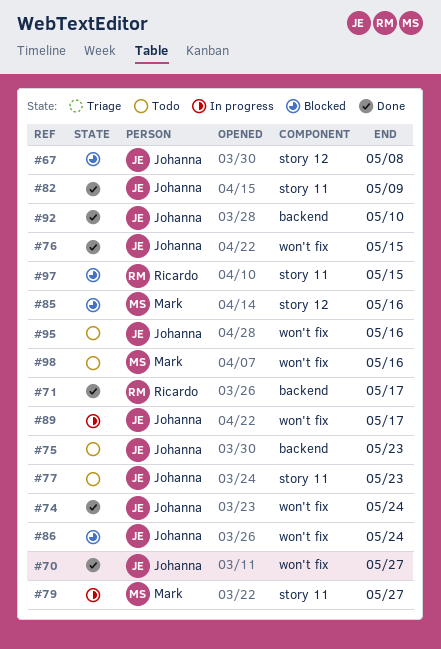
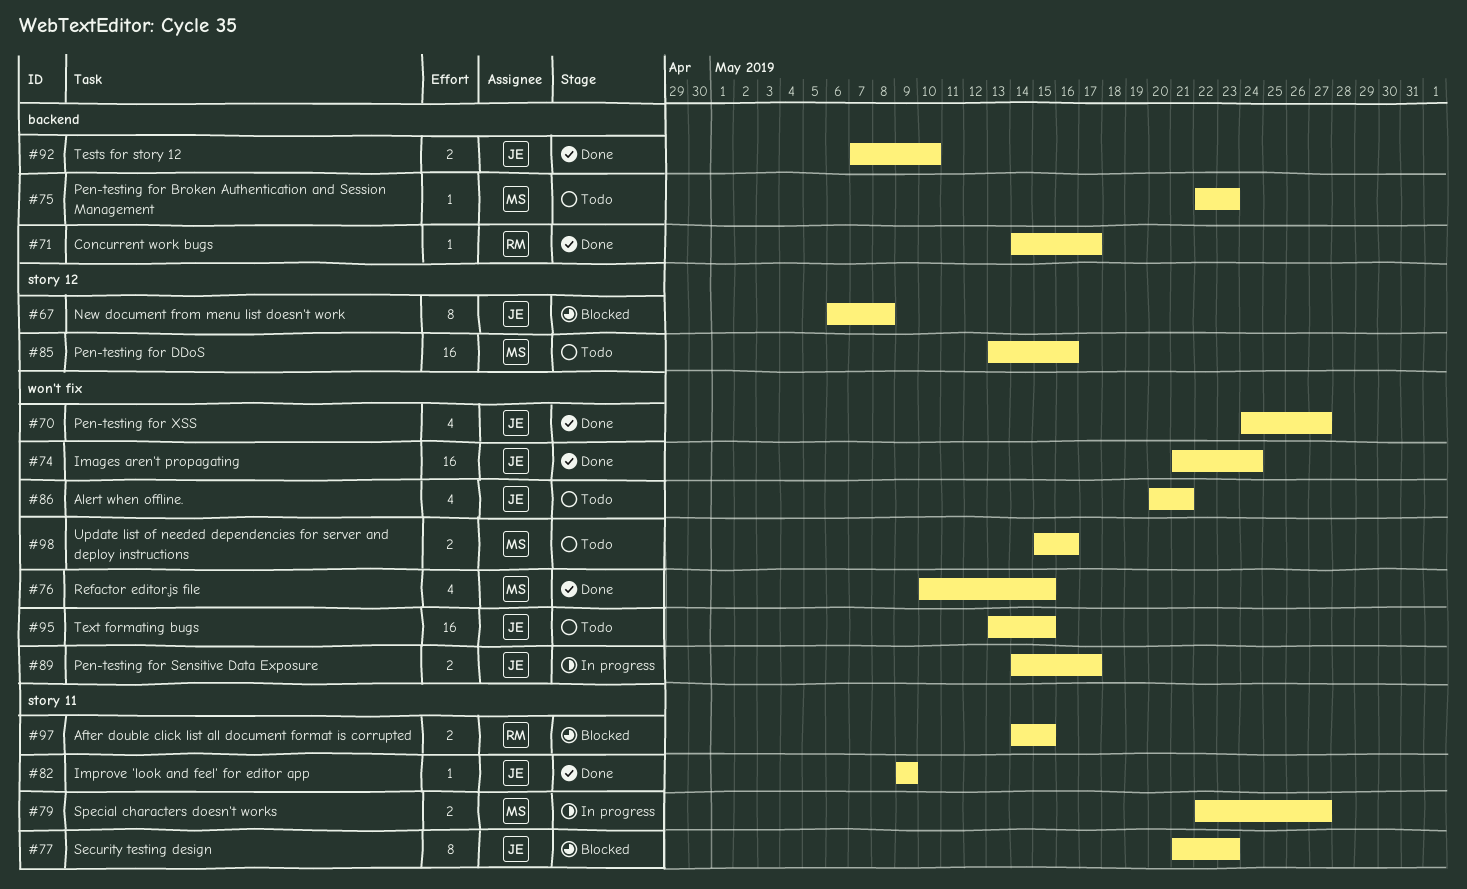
#75, owner: Johanna -> Mark
#76, owner: Johanna -> Mark
#77, status: Todo -> Blocked
#85, status: Blocked -> Todo
#86, status: Blocked -> Todo
#86, due: May 24 -> May 21
#95, due: May 16 -> May 15

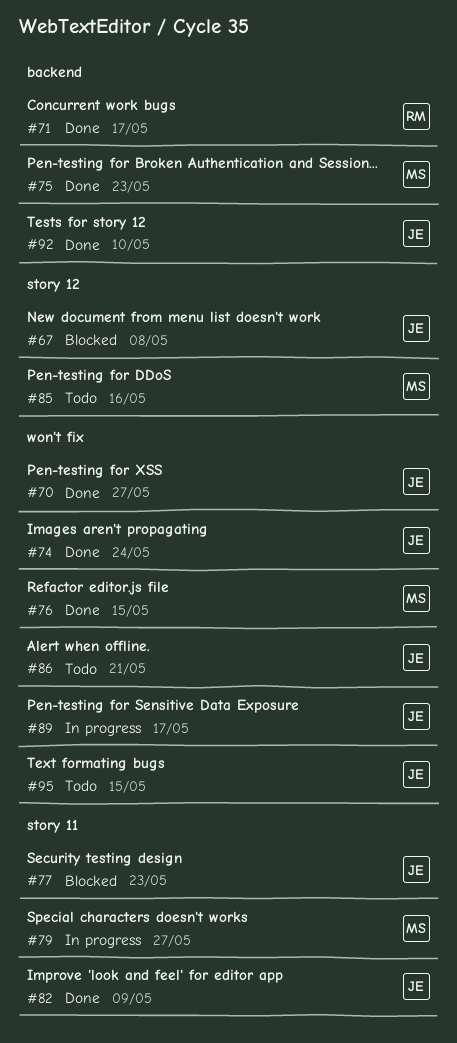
#75, status: Todo -> Done
#97: present -> none
#98: present -> none

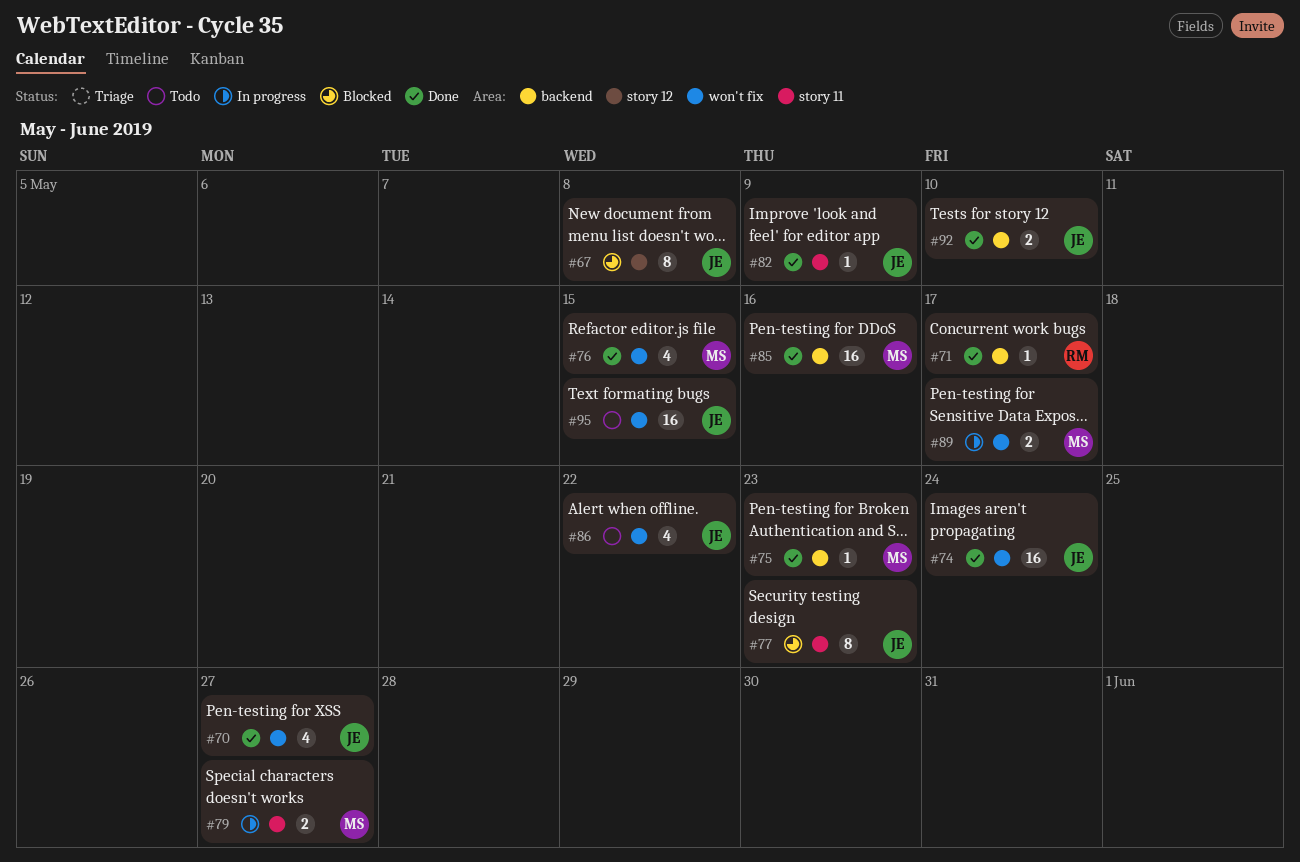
#85, status: Todo -> Done
#85, label: story 12 -> backend
#86, due: May 21 -> May 22
#89, owner: JE -> MS

